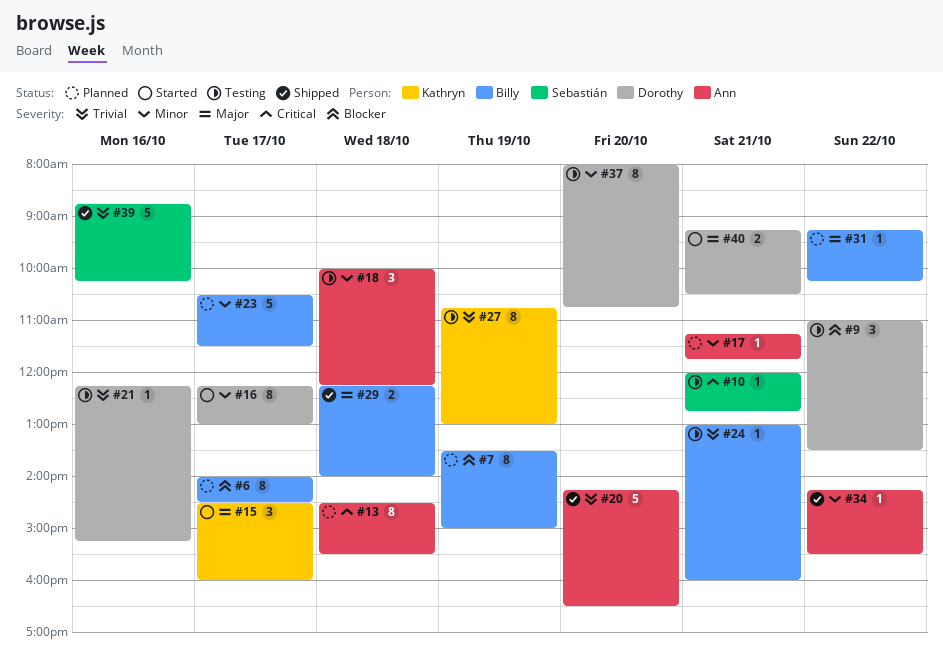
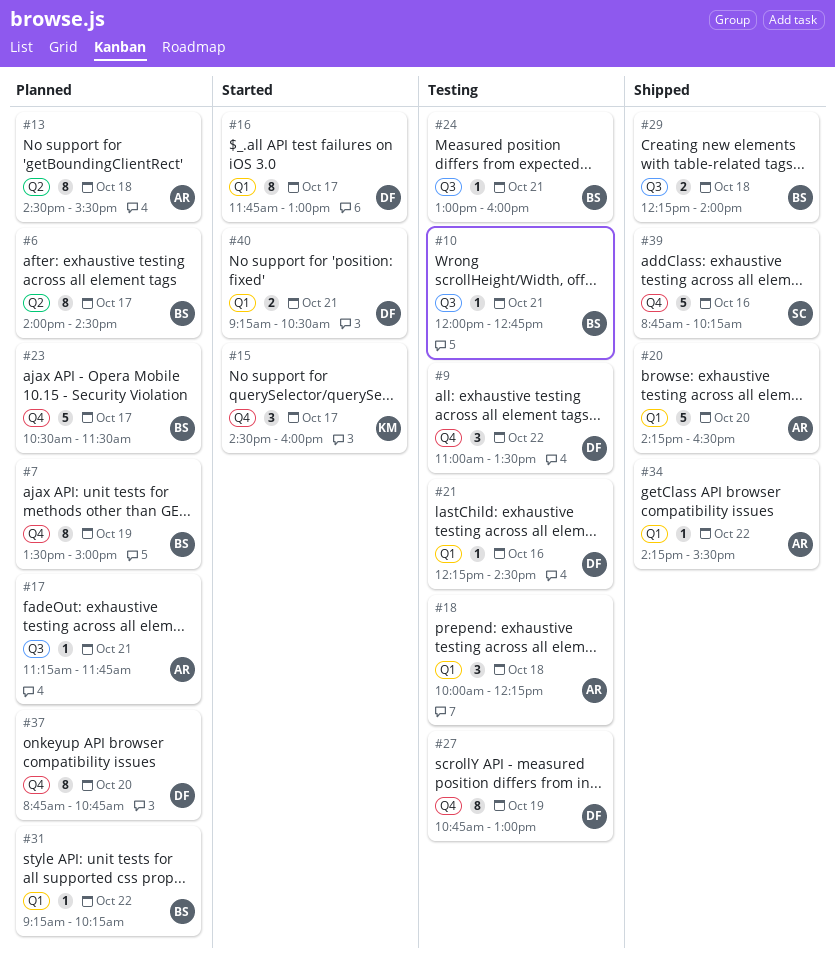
#10, owner: Sebastián -> Billy
#16, begins: 12:15 -> 11:45
#21, ends: 15:15 -> 14:30
#27, owner: Kathryn -> Dorothy
#37, status: Testing -> Planned
#37, begins: 08:00 -> 08:45

